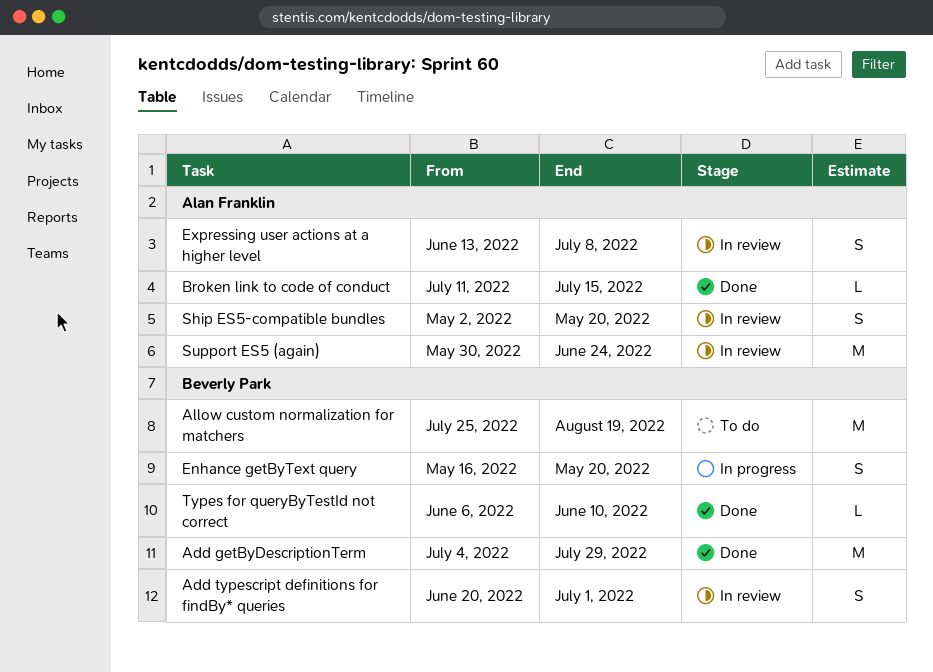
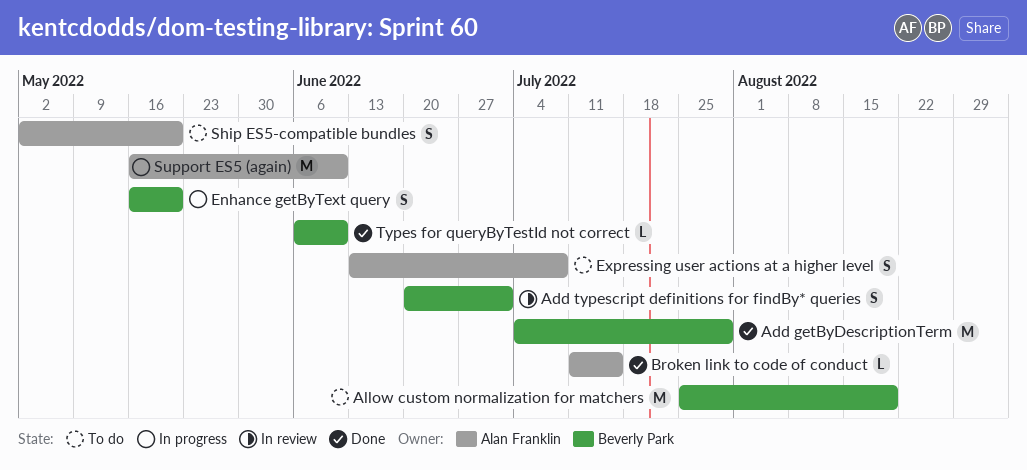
Expressing user actions at a higher level, status: In review -> To do
Ship ES5-compatible bundles, status: In review -> To do
Support ES5 (again), status: In review -> In progress
Support ES5 (again), start: May 30 -> May 16
Support ES5 (again), due: Jun 24 -> Jun 10

